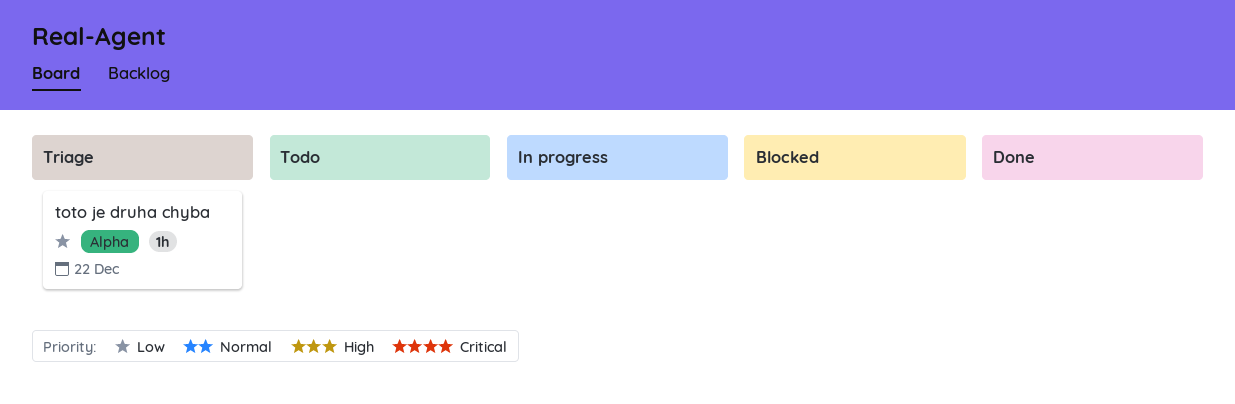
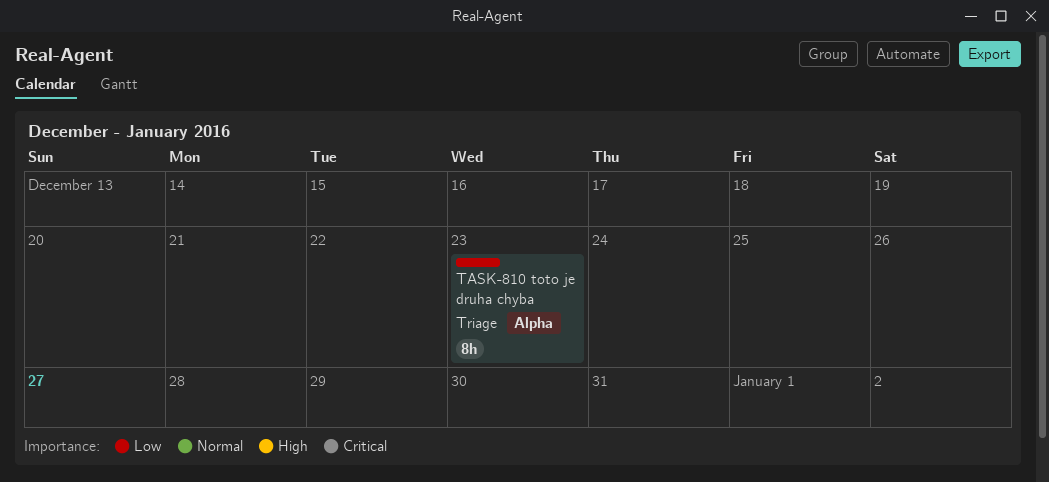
toto je druha chyba, estimate: 1h -> 8h
toto je druha chyba, due: Dec 22 -> Dec 23

